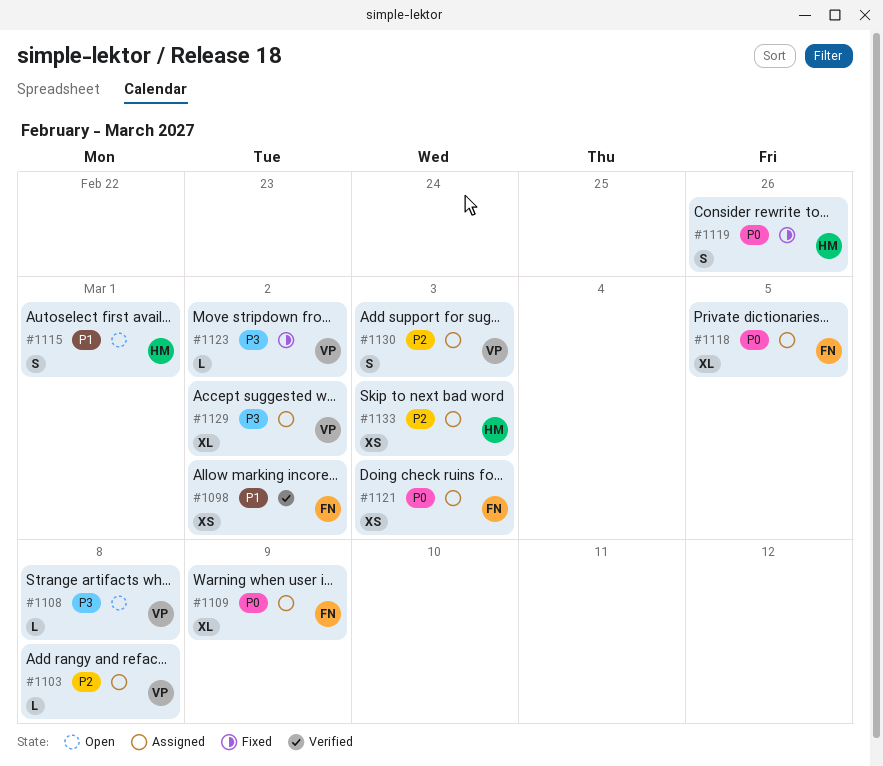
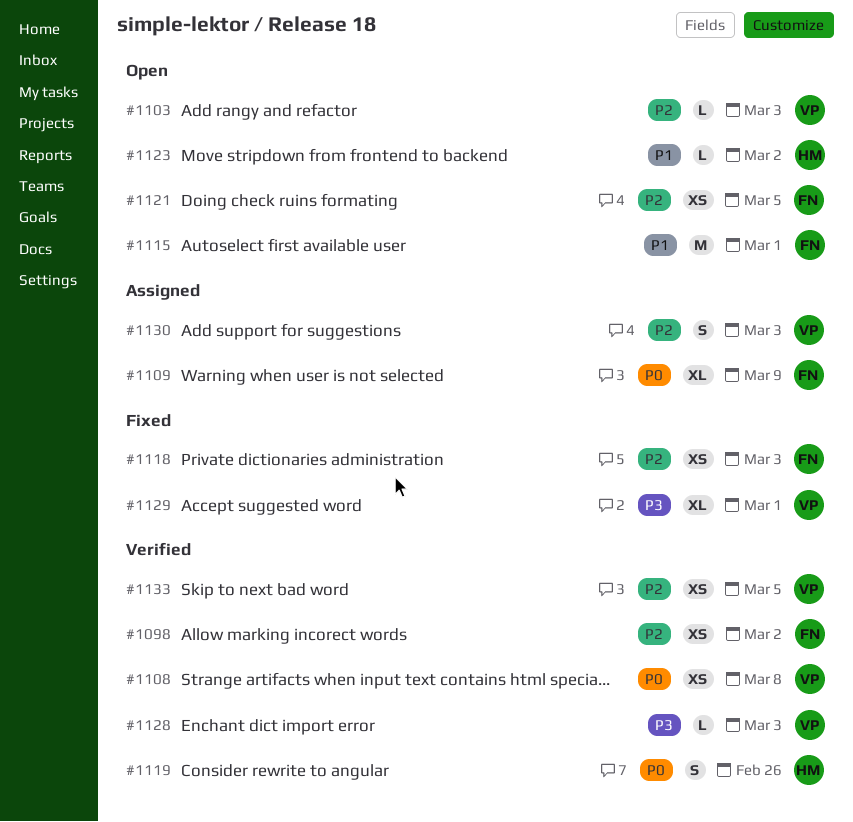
#1098, priority: P1 -> P2
#1103, status: Assigned -> Open
#1103, due: Mar 8 -> Mar 3
#1108, status: Open -> Verified
#1108, priority: P3 -> P0
#1108, estimate: L -> XS
#1115, owner: HM -> FN
#1115, estimate: S -> M
#1118, status: Assigned -> Fixed
#1118, priority: P0 -> P2
#1118, estimate: XL -> XS
#1118, due: Mar 5 -> Mar 3
#1119, status: Fixed -> Verified
#1121, status: Assigned -> Open
#1121, priority: P0 -> P2
#1121, due: Mar 3 -> Mar 5
#1123, status: Fixed -> Open
#1123, owner: VP -> HM
#1123, priority: P3 -> P1
#1128: none -> present
#1129, status: Assigned -> Fixed
#1129, due: Mar 2 -> Mar 1
#1133, status: Assigned -> Verified
#1133, owner: HM -> VP
#1133, due: Mar 3 -> Mar 5

